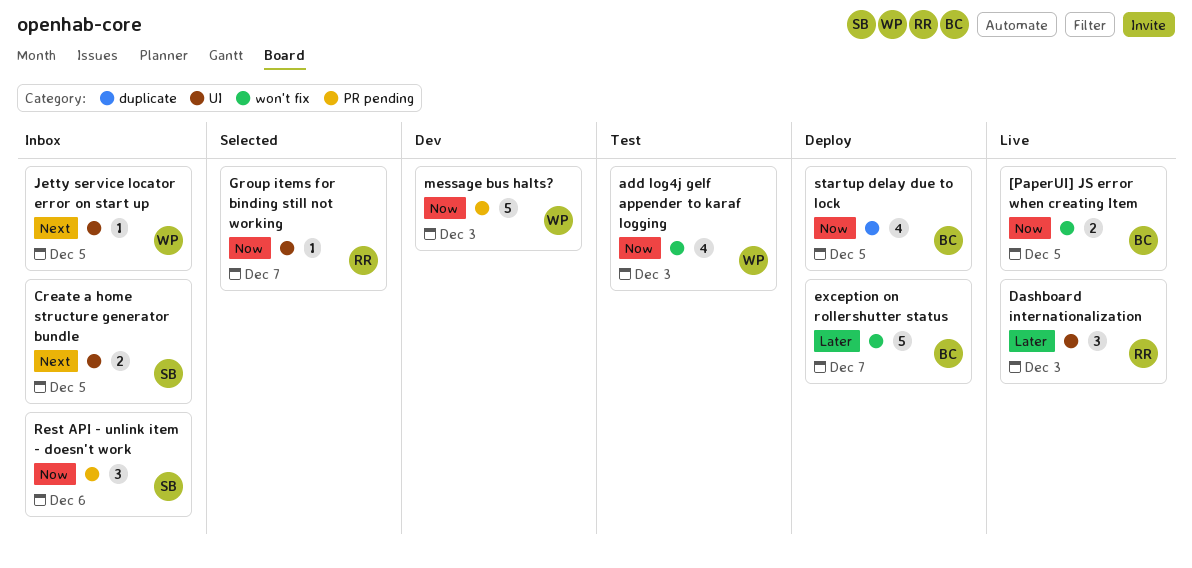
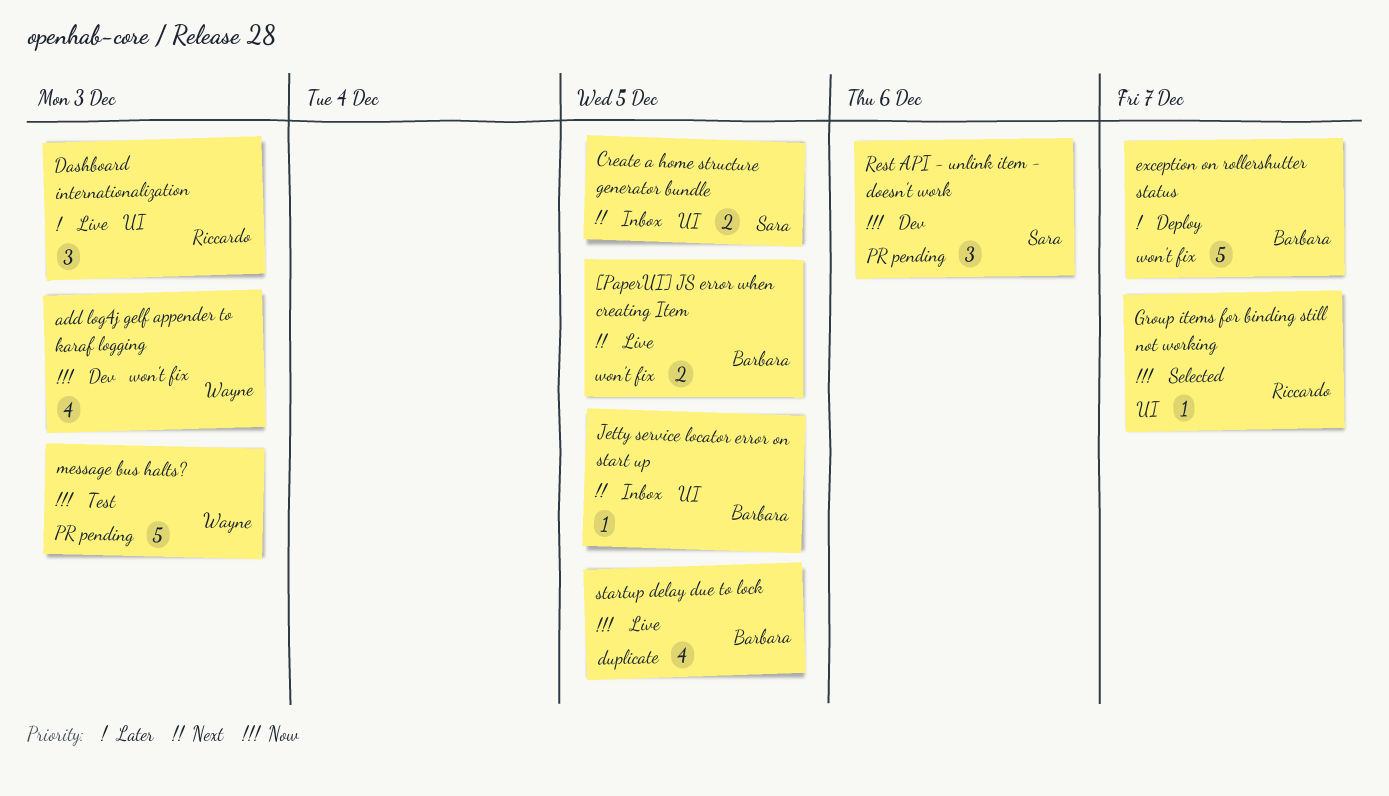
[PaperUI] JS error when creating Item, priority: Now -> Next
add log4j gelf appender to karaf logging, status: Test -> Dev
Jetty service locator error on start up, owner: Wayne -> Barbara
message bus halts?, status: Dev -> Test
Rest API - unlink item - doesn't work, status: Inbox -> Dev
startup delay due to lock, status: Deploy -> Live

